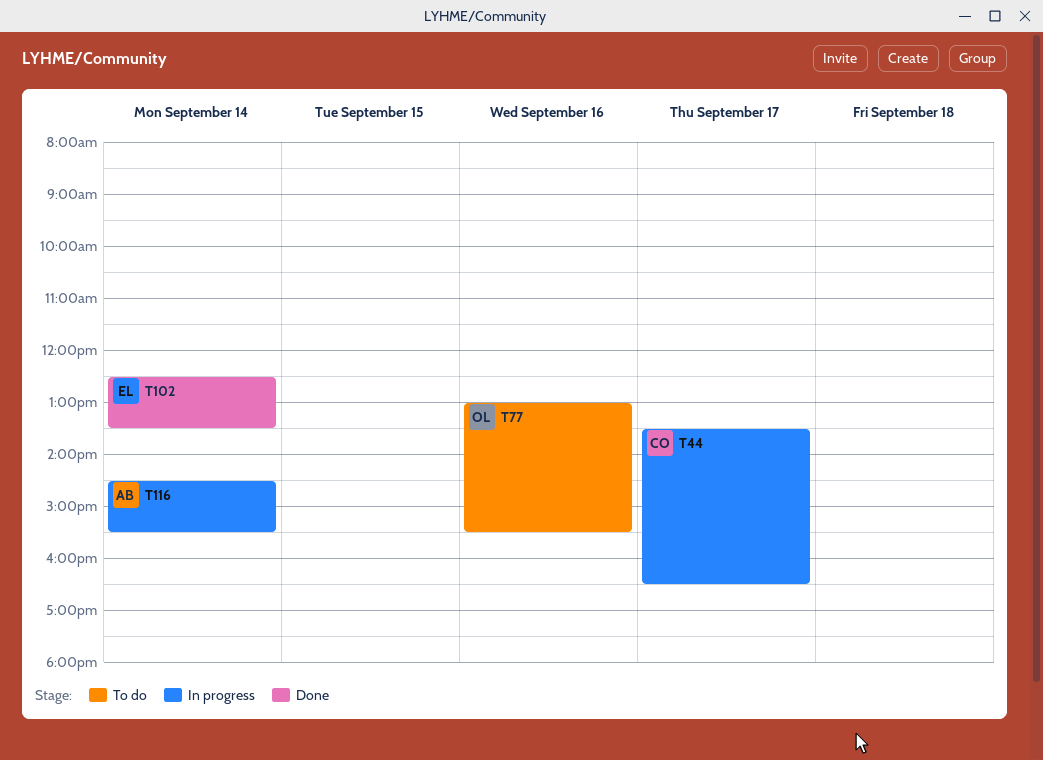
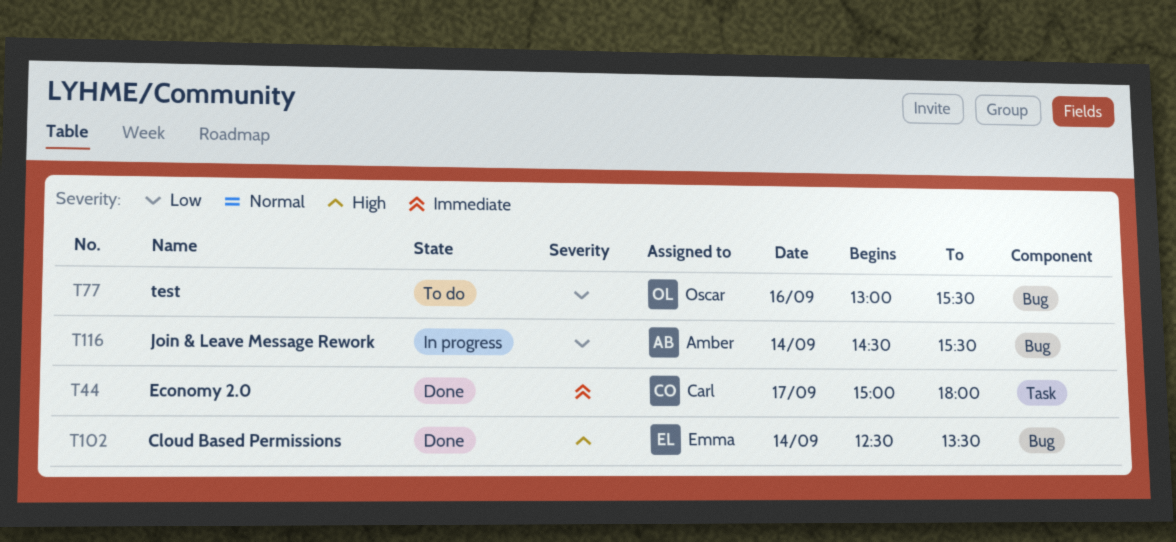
T44, status: In progress -> Done
T44, begins: 13:30 -> 15:00
T44, ends: 16:30 -> 18:00

